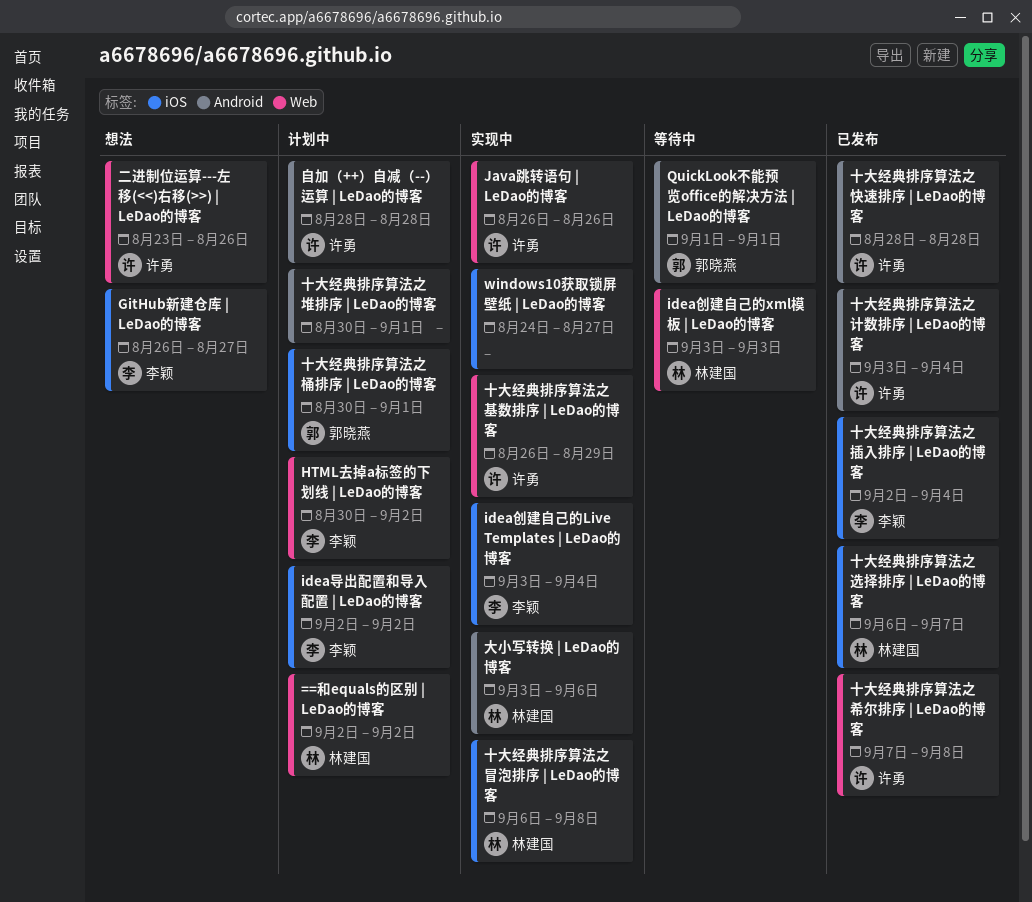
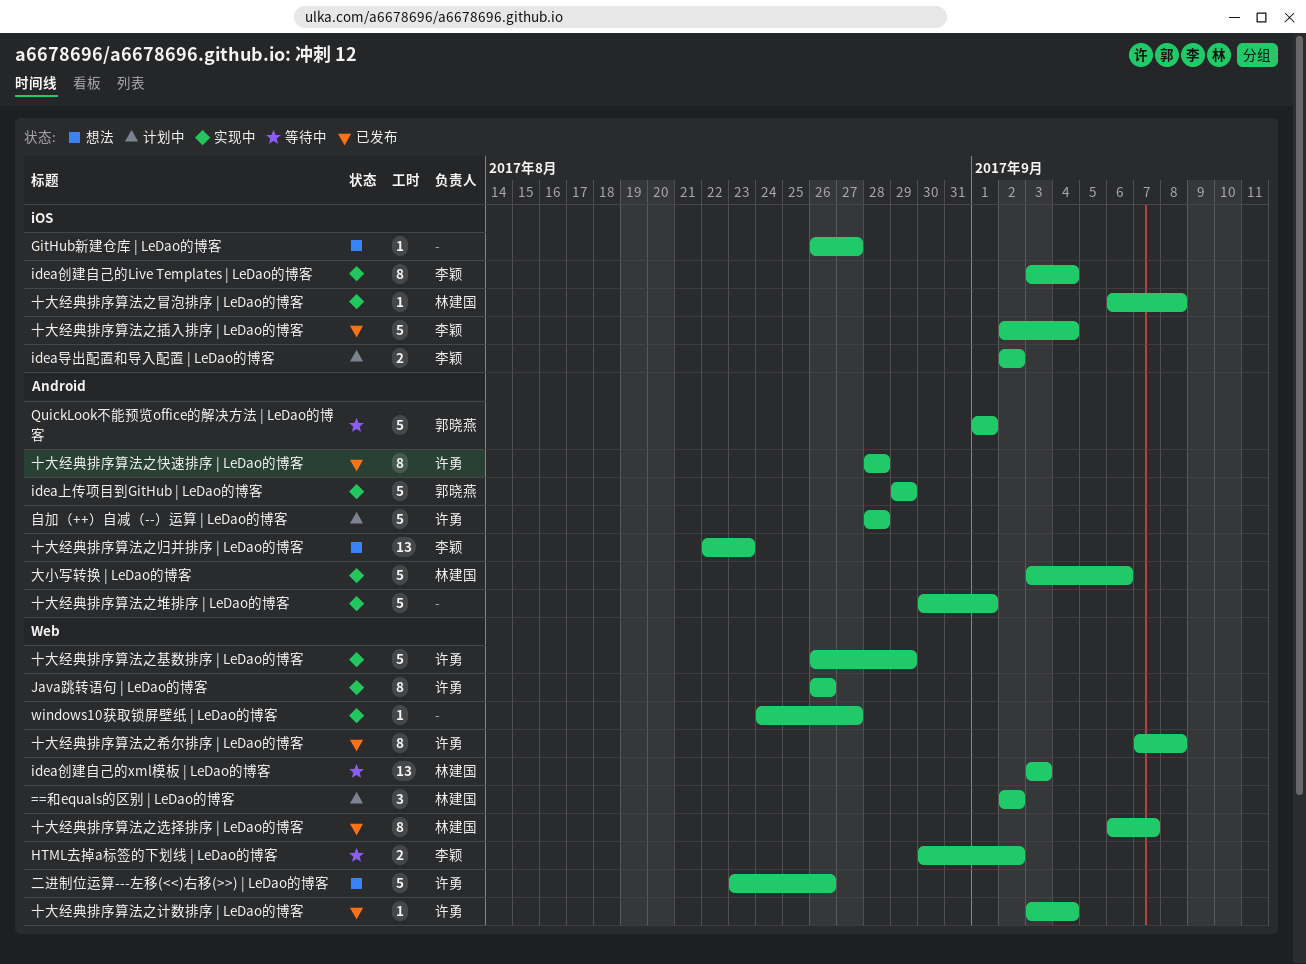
GitHub新建仓库 | LeDao的博客, owner: 李颖 -> none
HTML去掉a标签的下划线 | LeDao的博客, status: 计划中 -> 等待中
idea上传项目到GitHub | LeDao的博客: none -> present
windows10获取锁屏壁纸 | LeDao的博客, label: iOS -> Web
十大经典排序算法之堆排序 | LeDao的博客, status: 计划中 -> 实现中
十大经典排序算法之归并排序 | LeDao的博客: none -> present
十大经典排序算法之桶排序 | LeDao的博客: present -> none
十大经典排序算法之计数排序 | LeDao的博客, label: Android -> Web
十大经典排序算法之选择排序 | LeDao的博客, label: iOS -> Web

